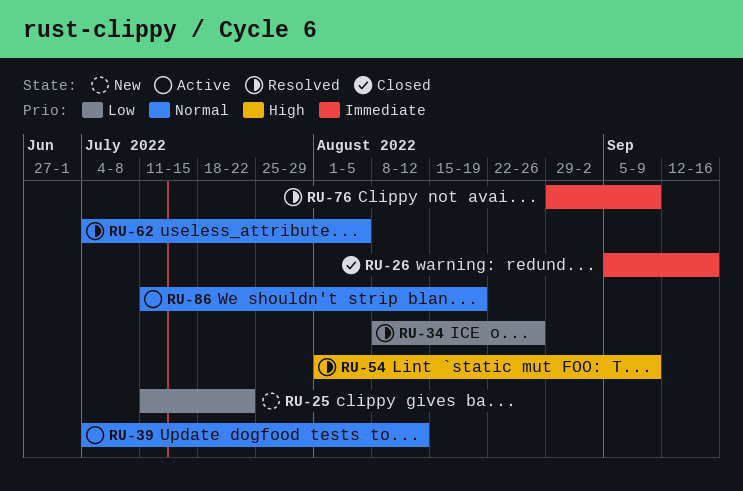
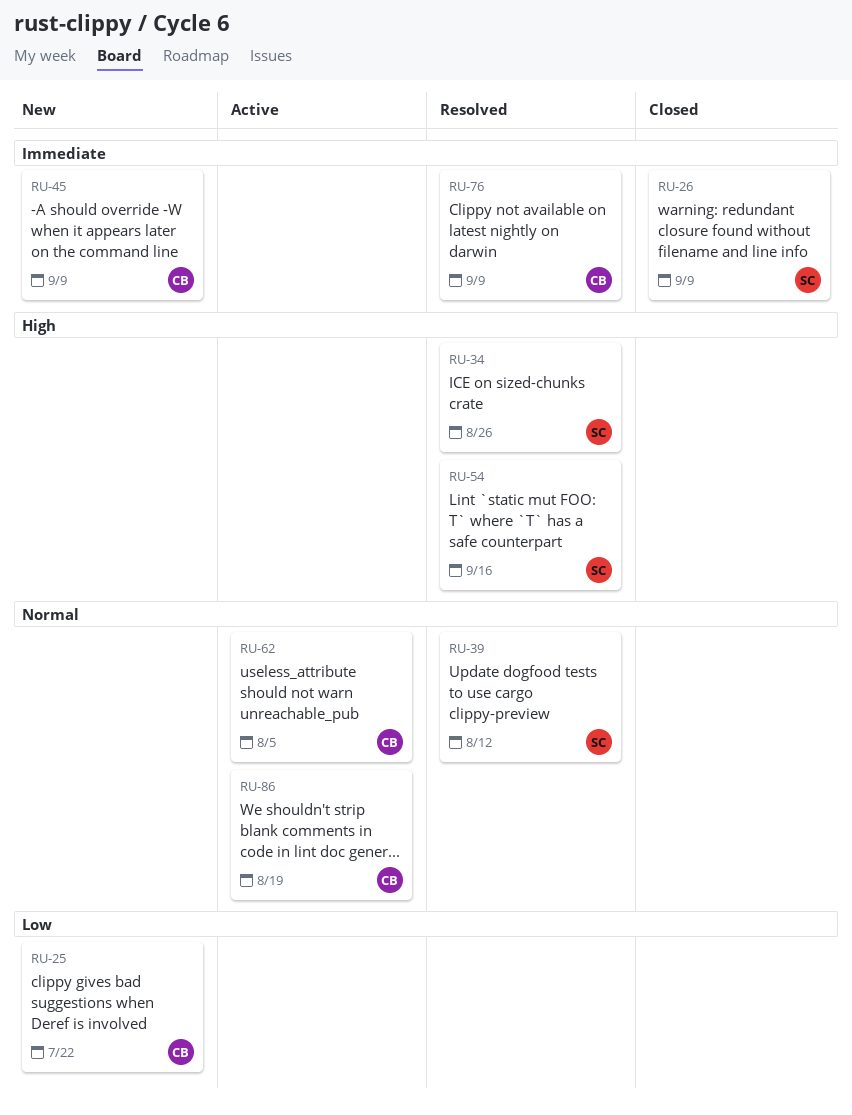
RU-26, due: Sep 16 -> Sep 9
RU-34, priority: Low -> High
RU-39, status: Active -> Resolved
RU-45: none -> present
RU-54, due: Sep 9 -> Sep 16
RU-62, status: Resolved -> Active

